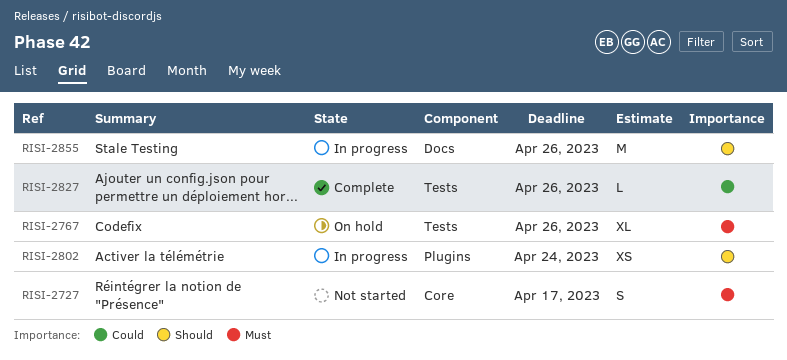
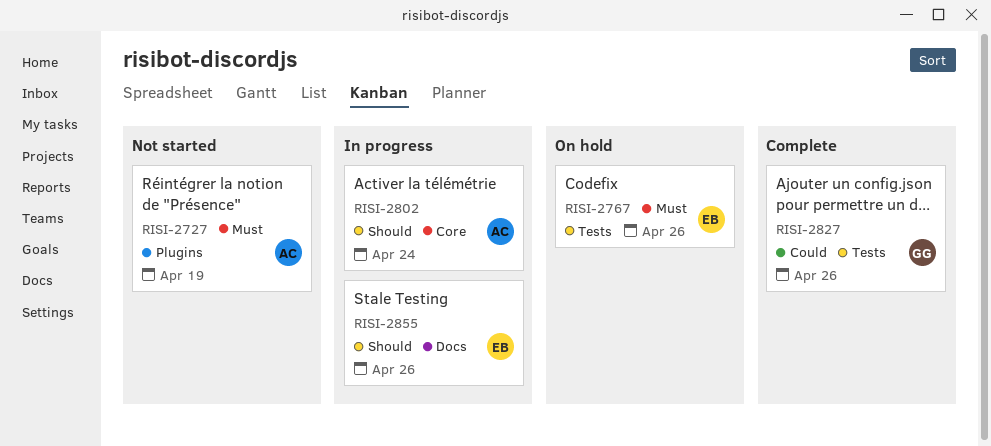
RISI-2727, label: Core -> Plugins
RISI-2727, due: Apr 17 -> Apr 19
RISI-2802, label: Plugins -> Core

